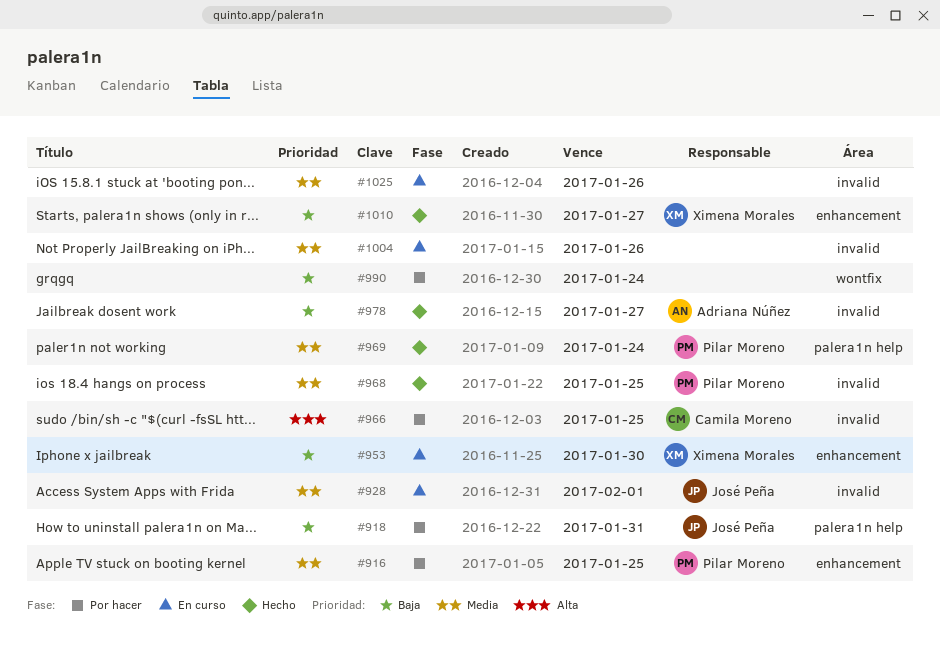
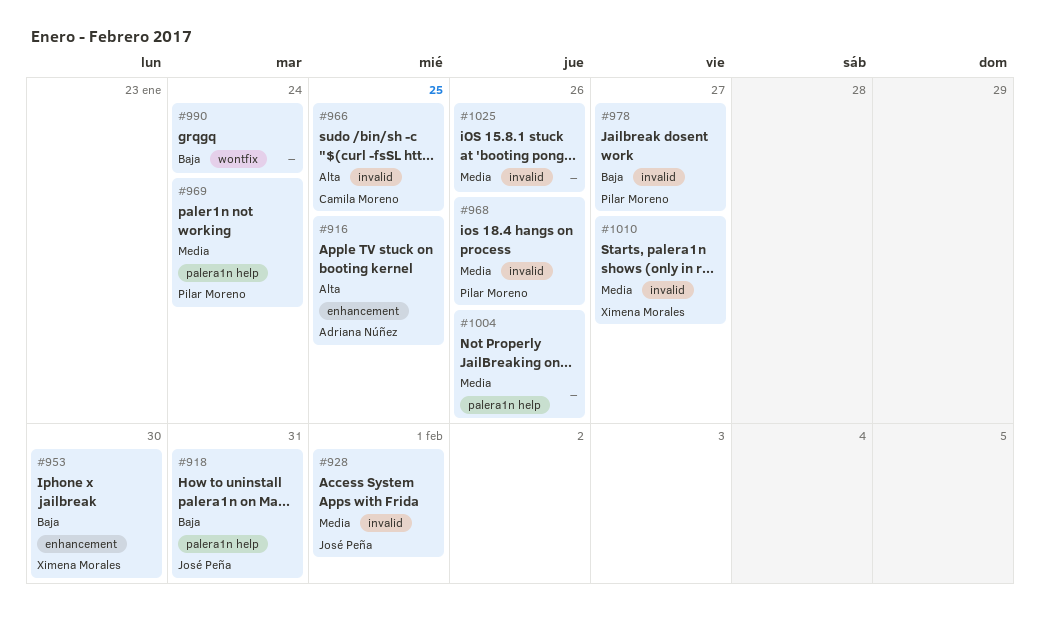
#916, owner: Pilar Moreno -> Adriana Núñez
#916, priority: Media -> Alta
#968, due: Jan 25 -> Jan 26
#978, owner: Adriana Núñez -> Pilar Moreno
#1004, label: invalid -> palera1n help
#1010, priority: Baja -> Media
#1010, label: enhancement -> invalid

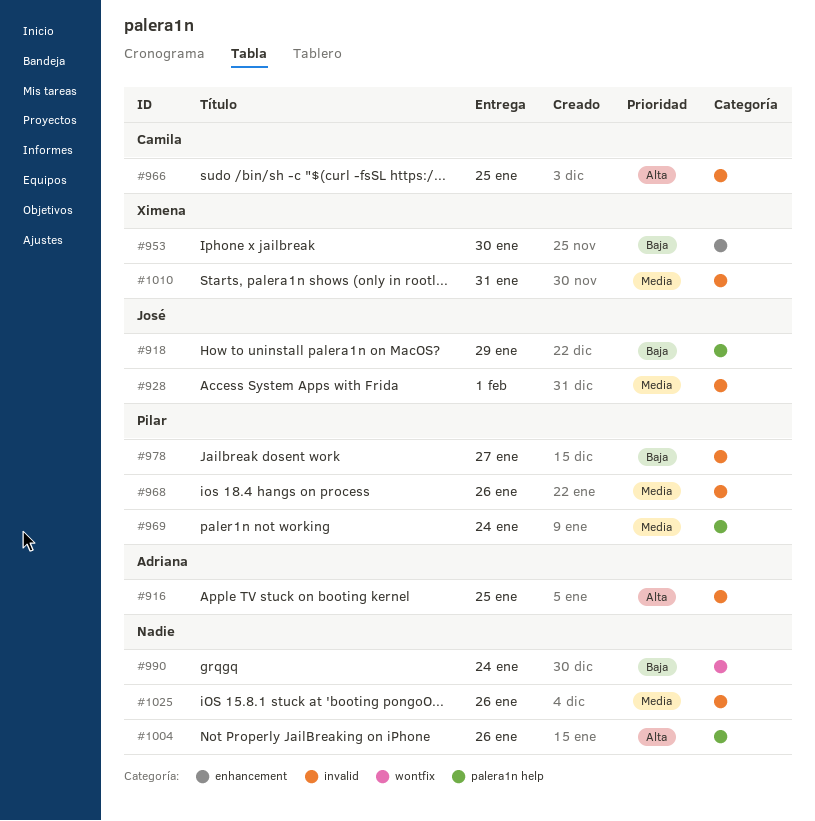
#916, label: enhancement -> invalid
#918, due: Jan 31 -> Jan 29
#1004, priority: Media -> Alta
#1010, due: Jan 27 -> Jan 31

